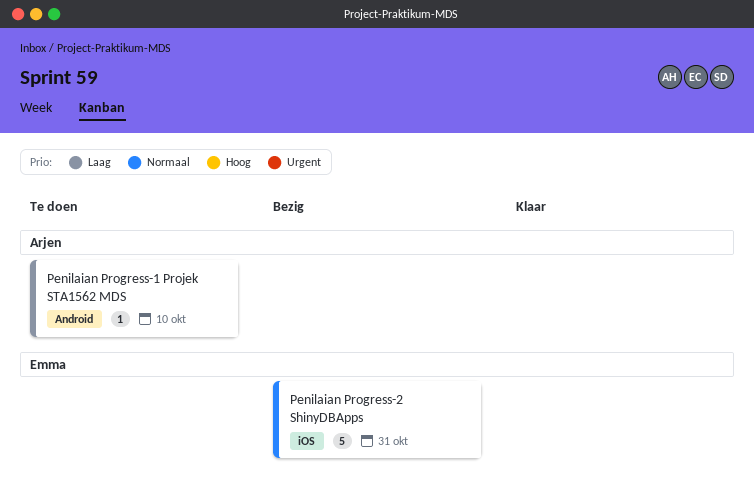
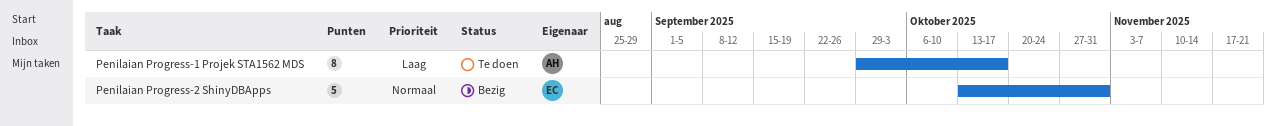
Penilaian Progress-1 Projek STA1562 MDS, estimate: 1 -> 8
Penilaian Progress-1 Projek STA1562 MDS, due: Oct 10 -> Oct 17

